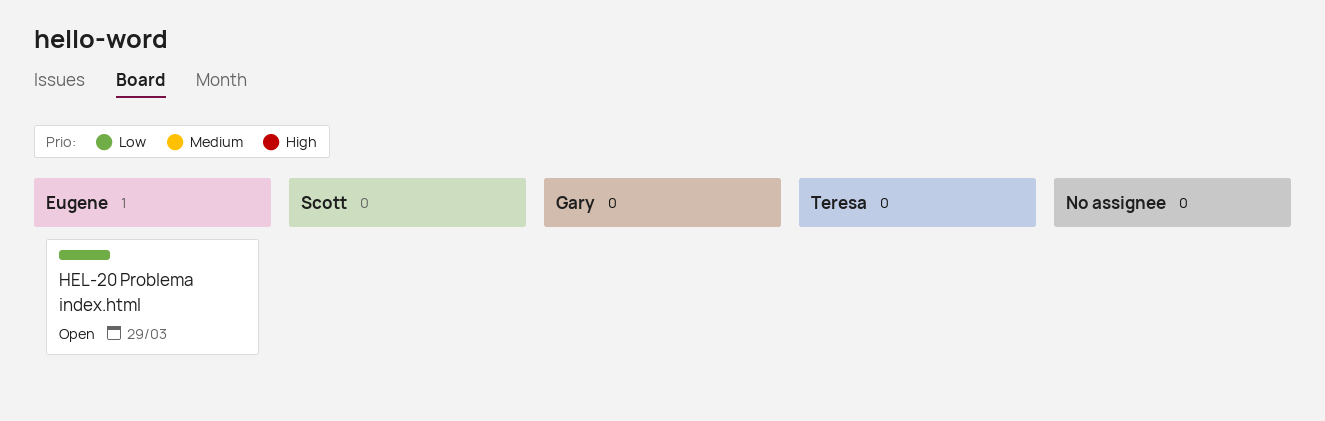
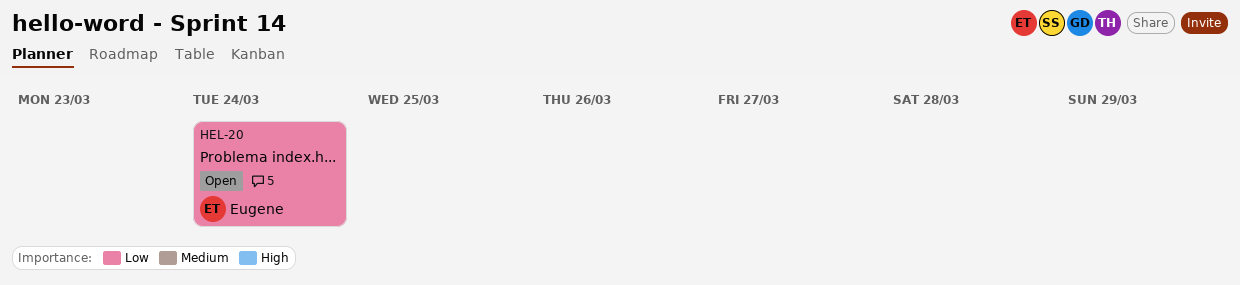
HEL-20, due: Mar 29 -> Mar 24

